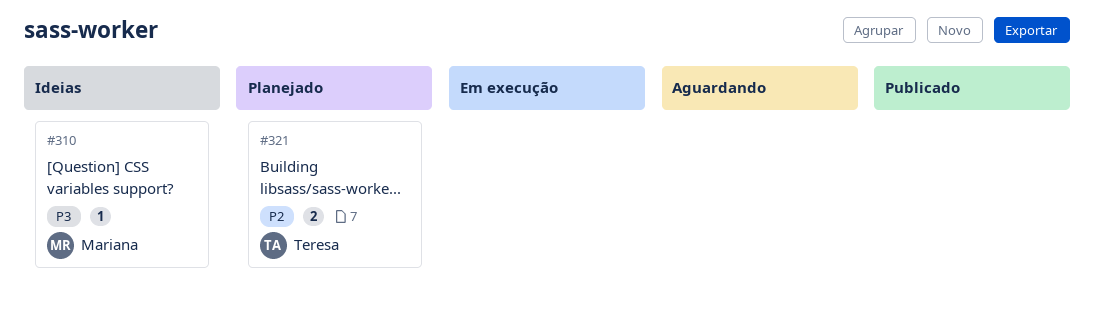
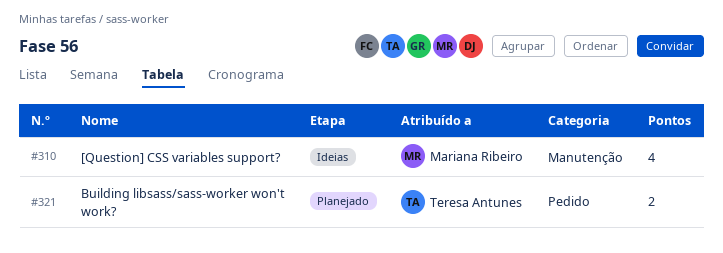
#310, estimate: 1 -> 4

